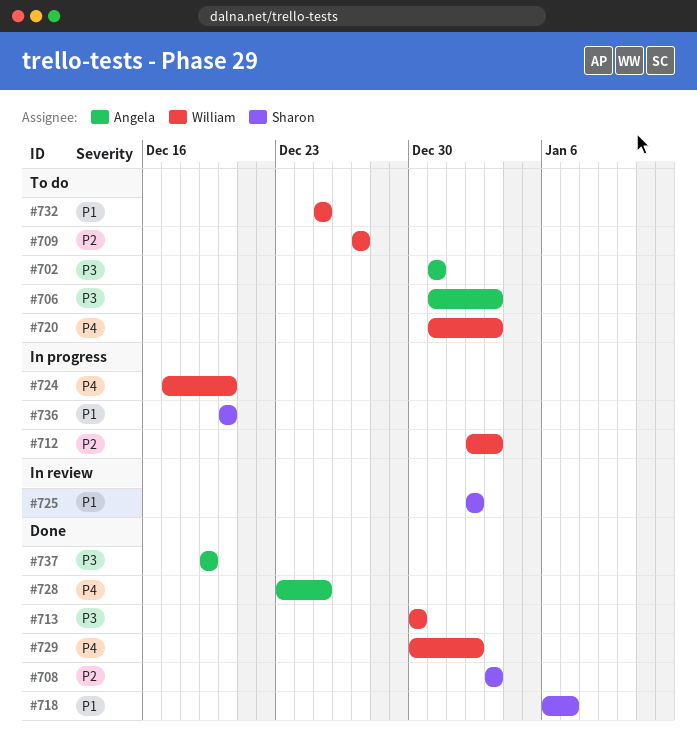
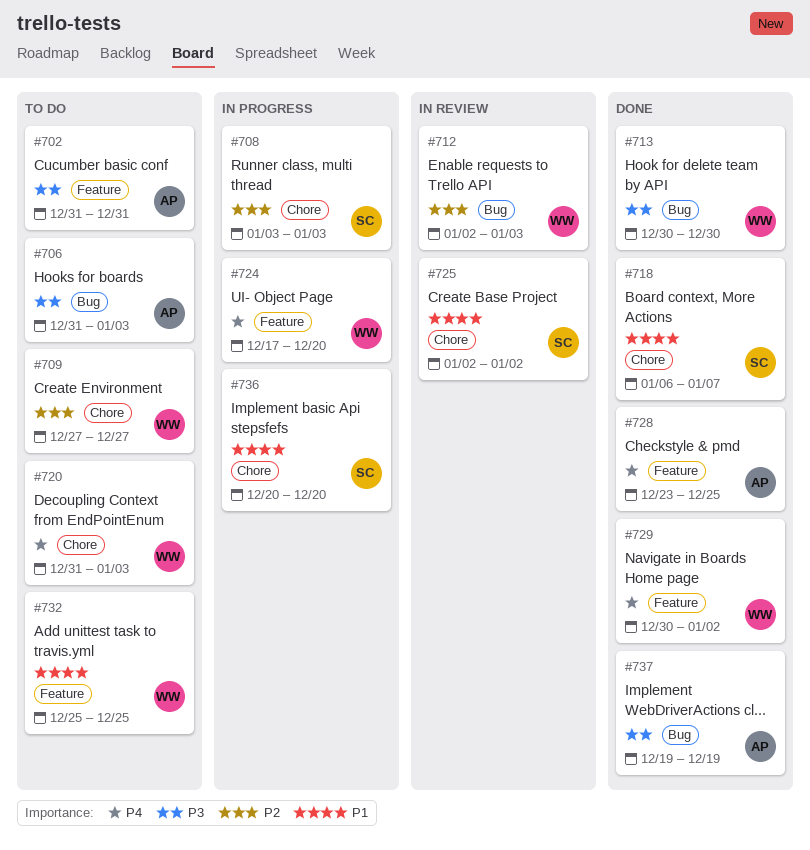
#708, status: Done -> In progress
#712, status: In progress -> In review

